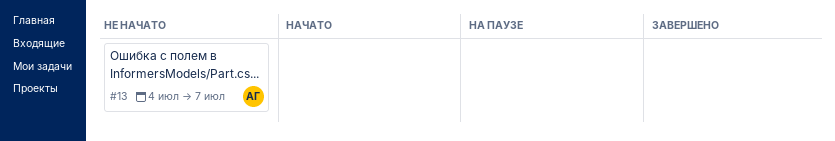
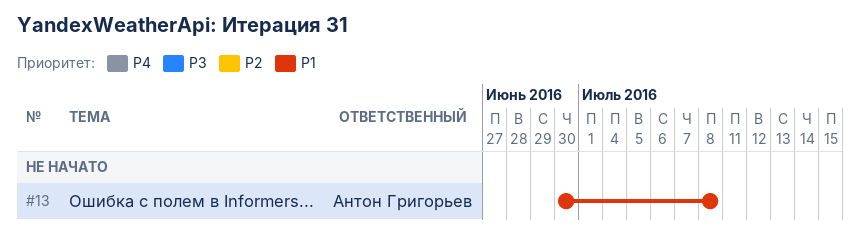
#13, start: Jul 4 -> Jun 30
#13, due: Jul 7 -> Jul 8

